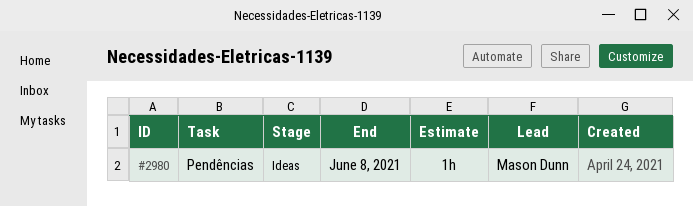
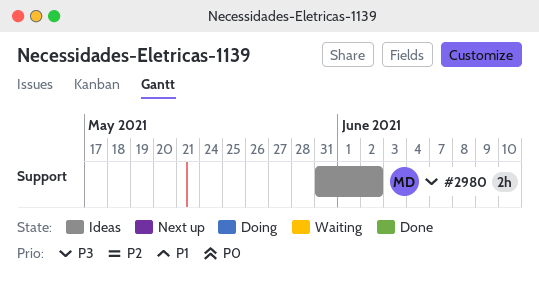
#2980, estimate: 1h -> 2h
#2980, due: Jun 8 -> Jun 2

